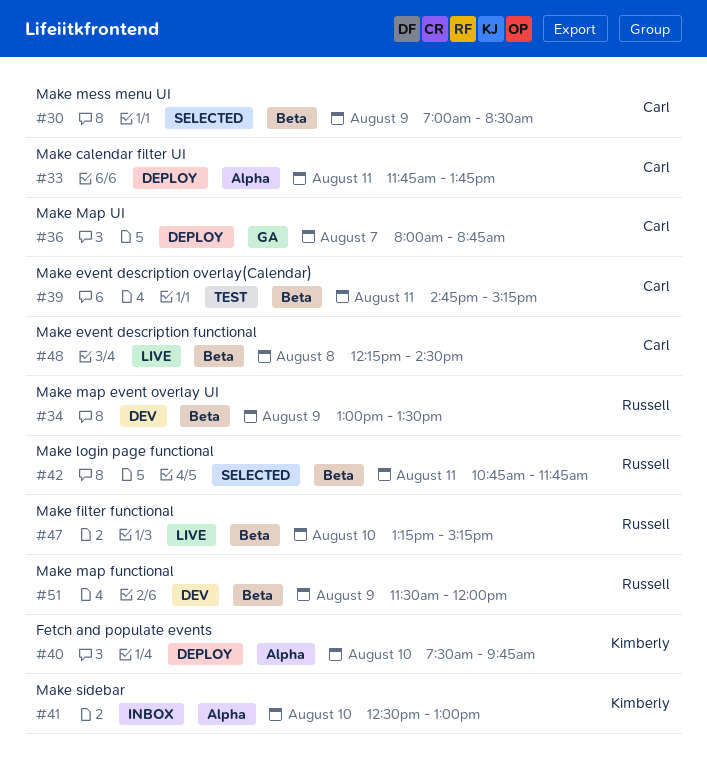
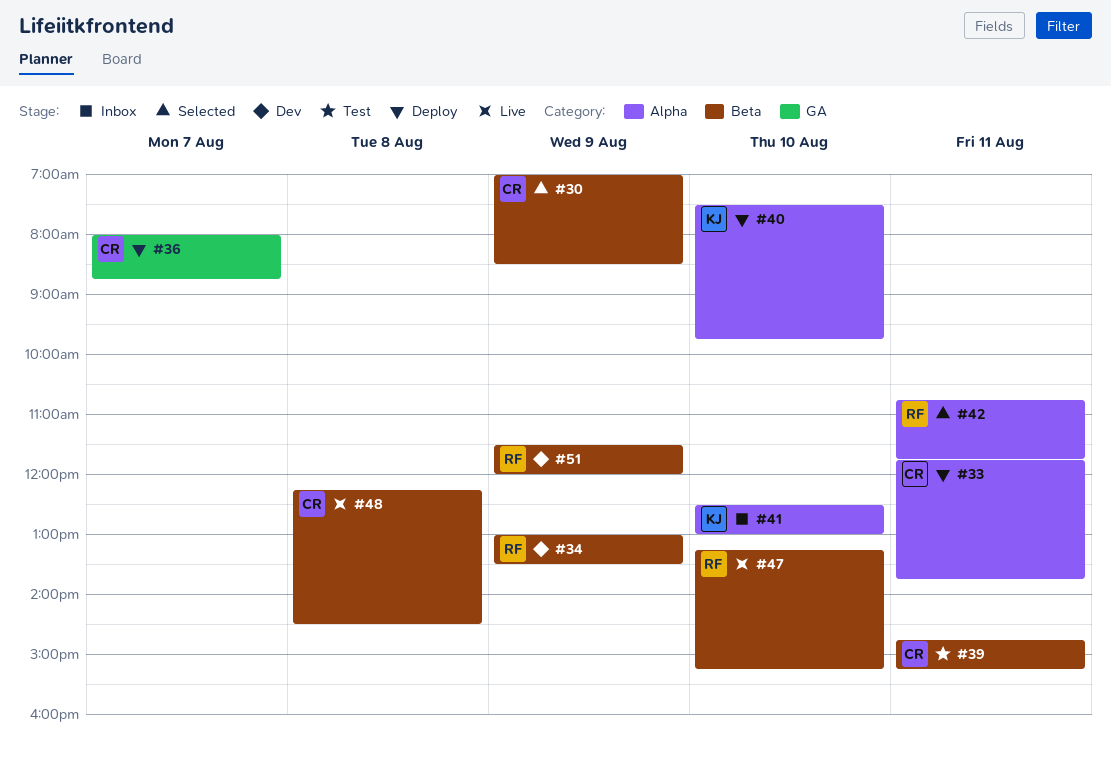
#42, label: Beta -> Alpha

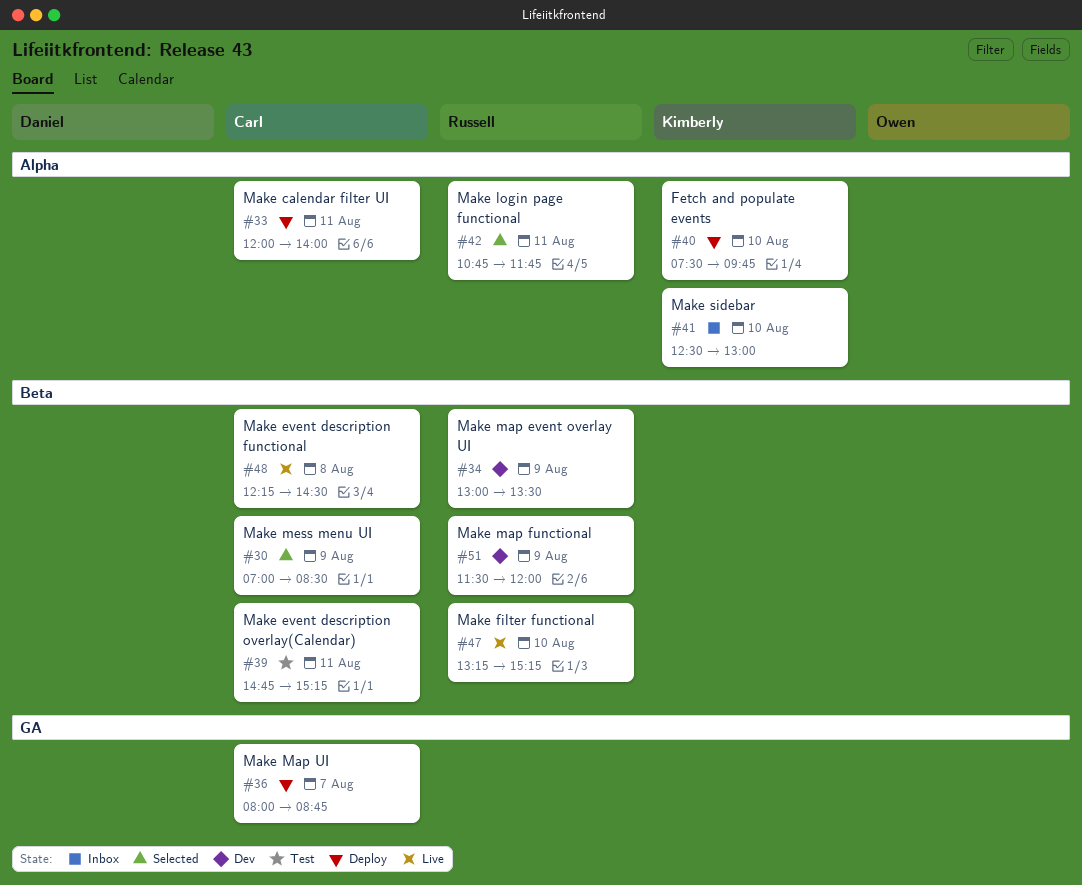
#33, begins: 11:45 -> 12:00
#33, ends: 13:45 -> 14:00

